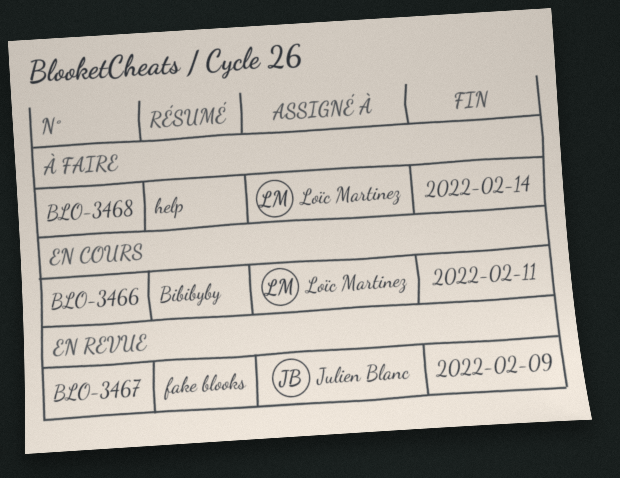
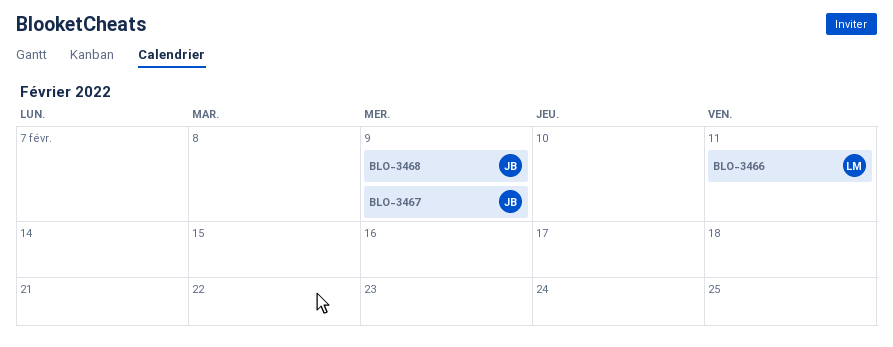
BLO-3468, owner: Loïc Martinez -> Julien Blanc
BLO-3468, due: Feb 14 -> Feb 9

